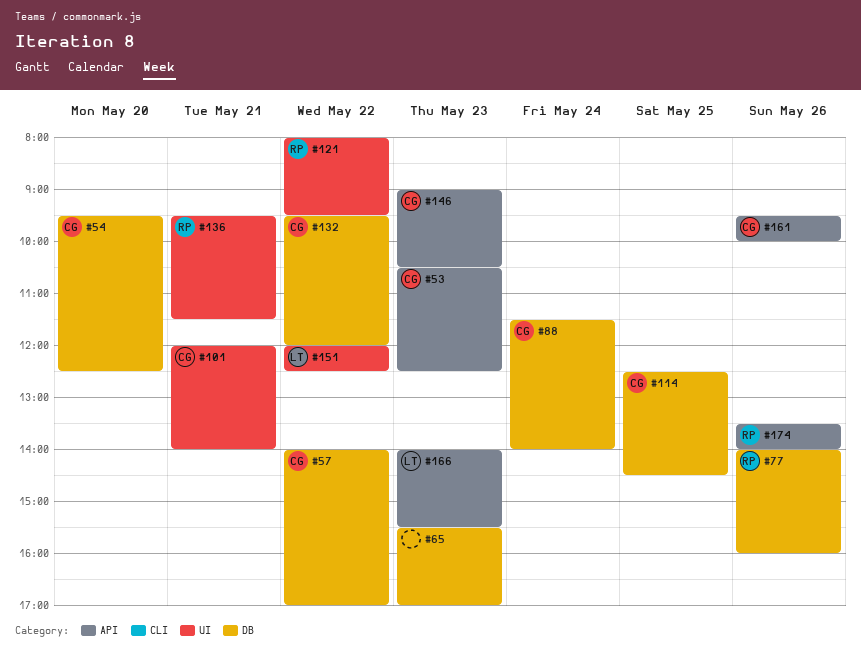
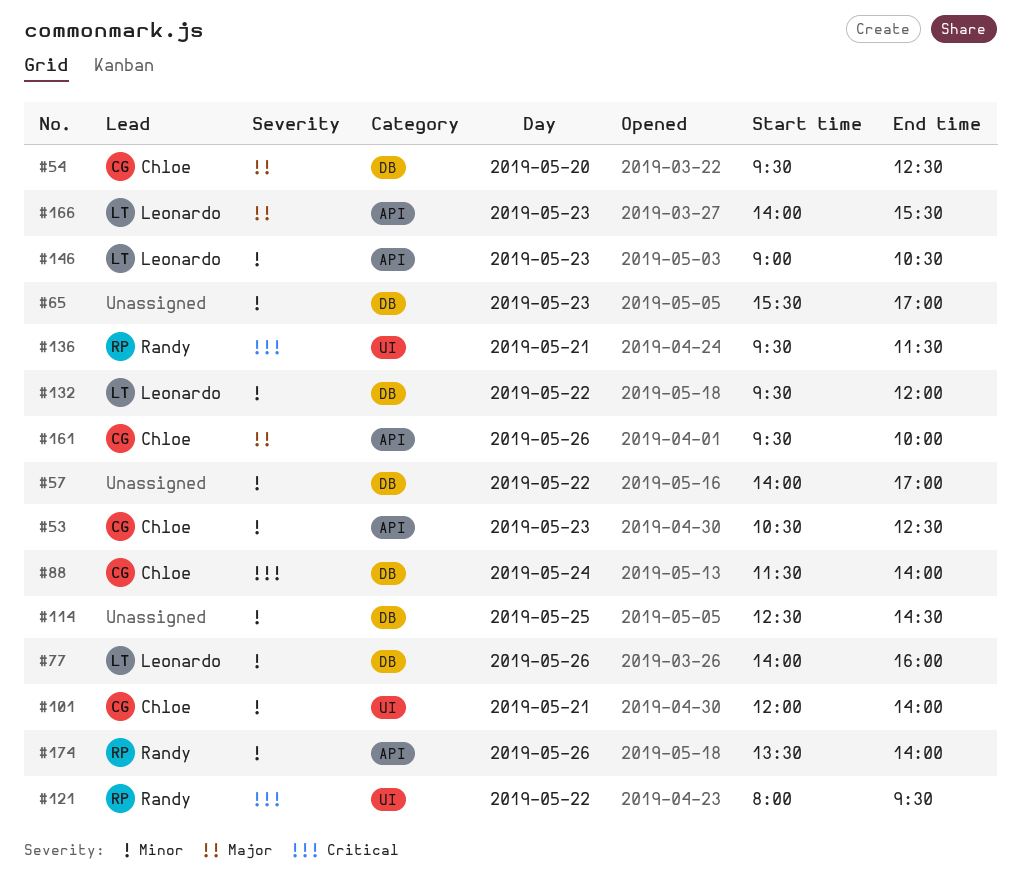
#57, owner: Chloe -> none
#77, owner: Randy -> Leonardo
#114, owner: Chloe -> none
#132, owner: Chloe -> Leonardo
#146, owner: Chloe -> Leonardo
#151: present -> none

